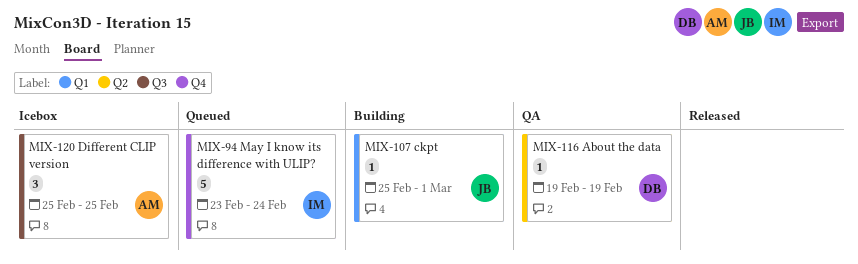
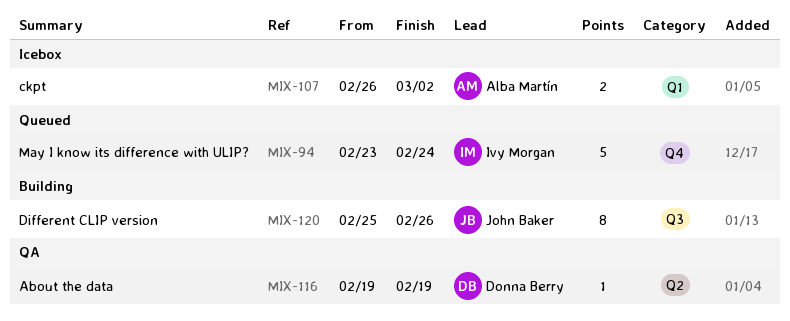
MIX-107, status: Building -> Icebox
MIX-107, owner: John Baker -> Alba Martín
MIX-107, estimate: 1 -> 2
MIX-107, start: Feb 25 -> Feb 26
MIX-107, due: Mar 1 -> Mar 2
MIX-120, status: Icebox -> Building
MIX-120, owner: Alba Martín -> John Baker
MIX-120, estimate: 3 -> 8
MIX-120, due: Feb 25 -> Feb 26

